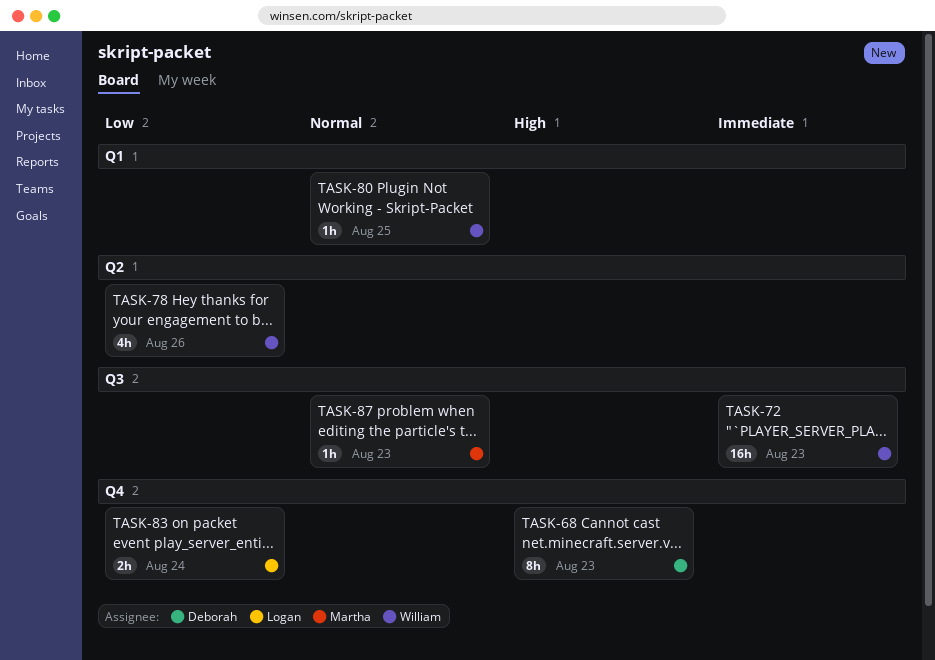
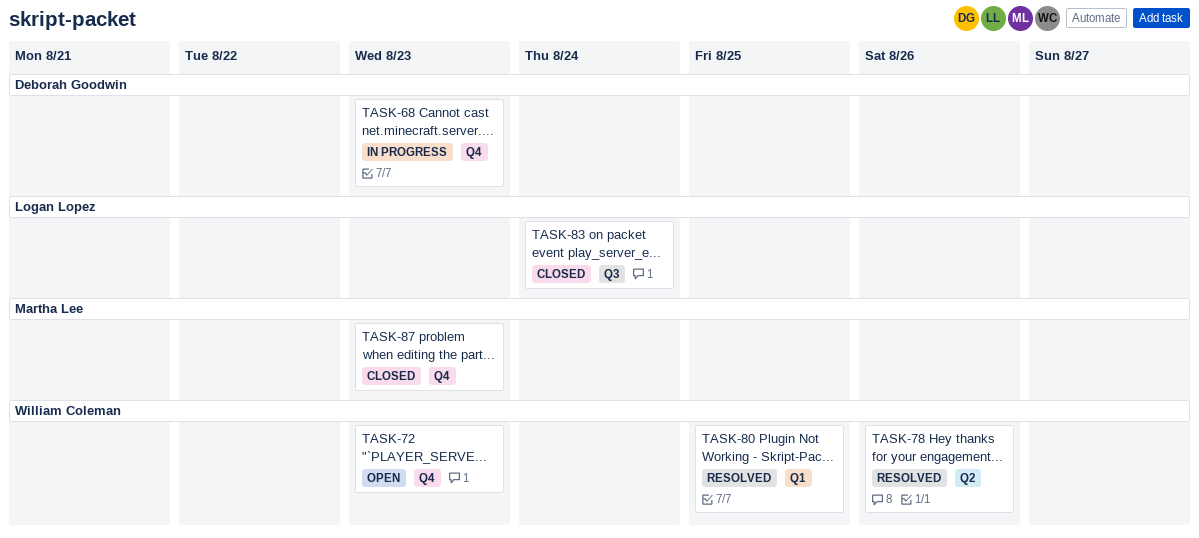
TASK-72, label: Q3 -> Q4
TASK-83, label: Q4 -> Q3
TASK-87, label: Q3 -> Q4

